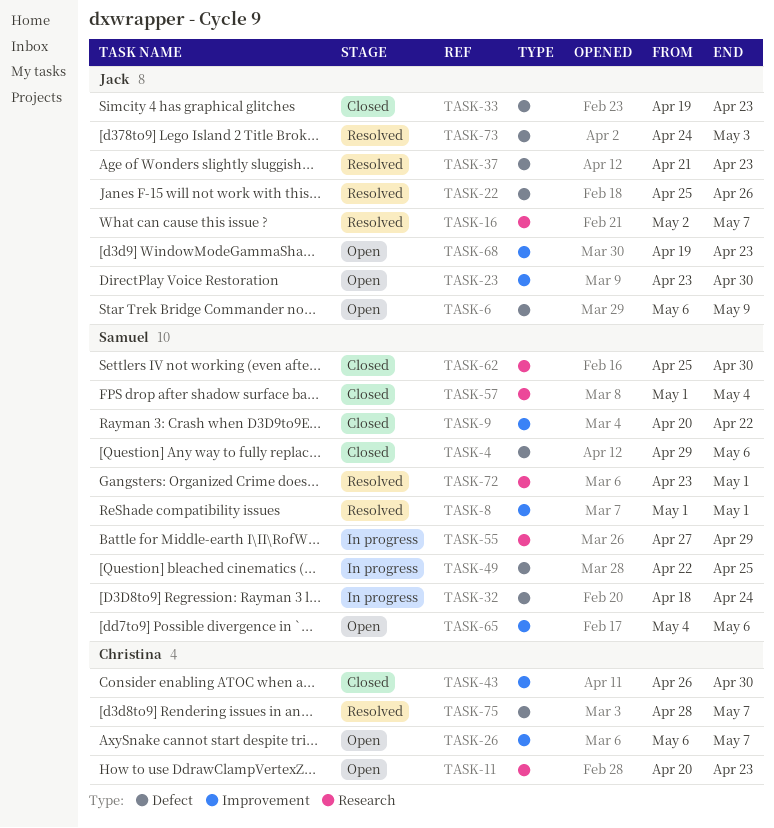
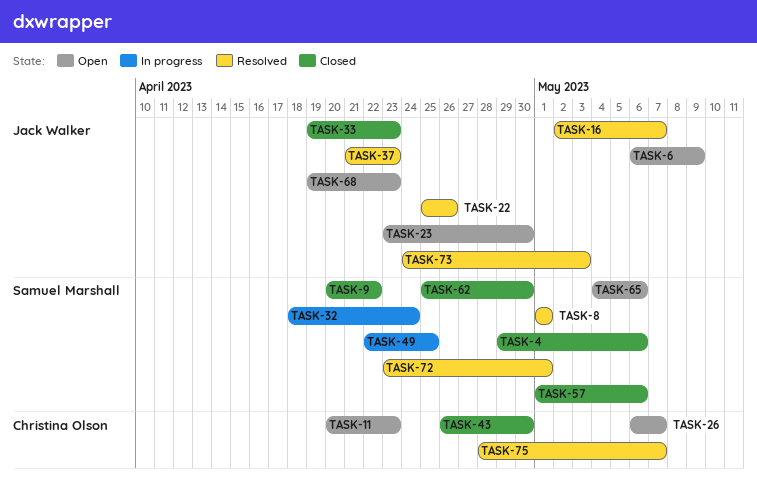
TASK-55: present -> none
TASK-57, due: May 4 -> May 6

